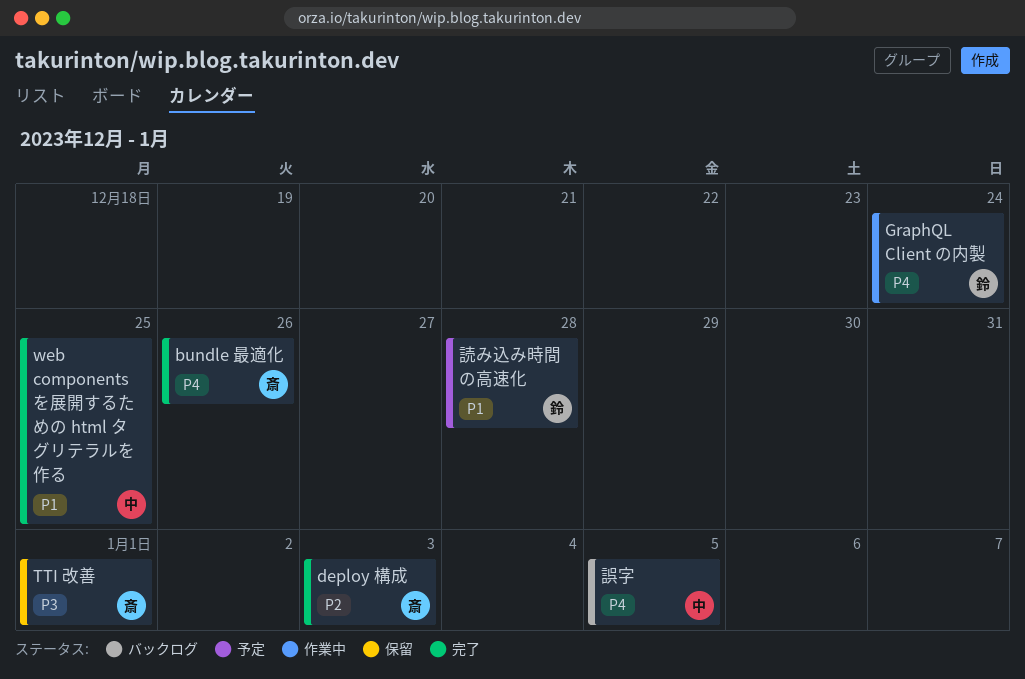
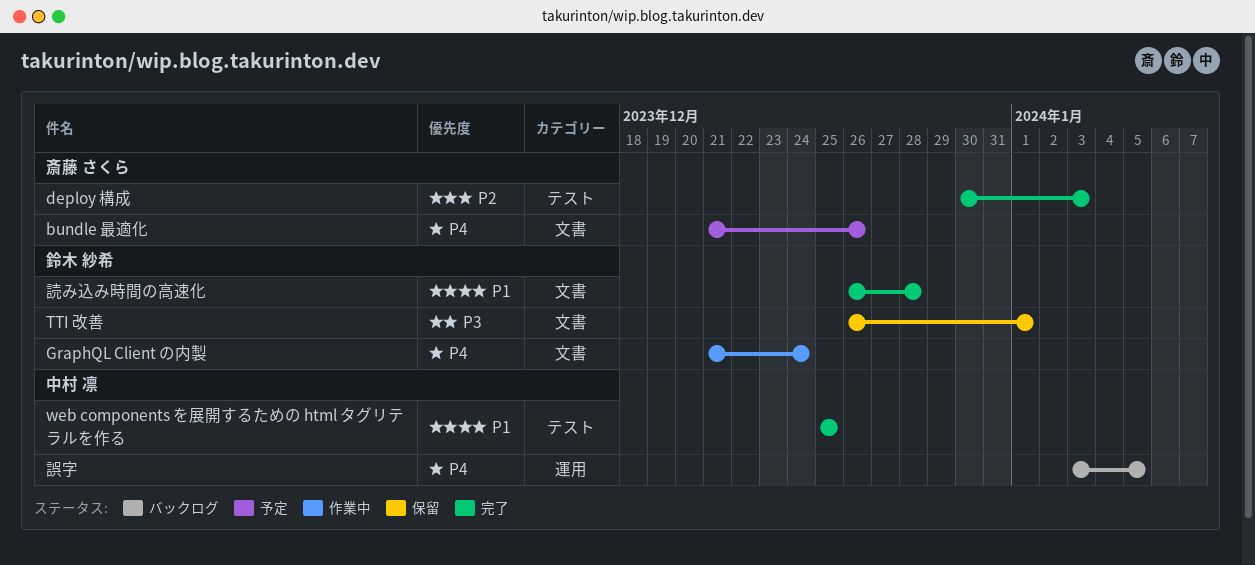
bundle 最適化, status: 完了 -> 予定
TTI 改善, owner: 斎藤 さくら -> 鈴木 紗希
読み込み時間の高速化, status: 予定 -> 完了

